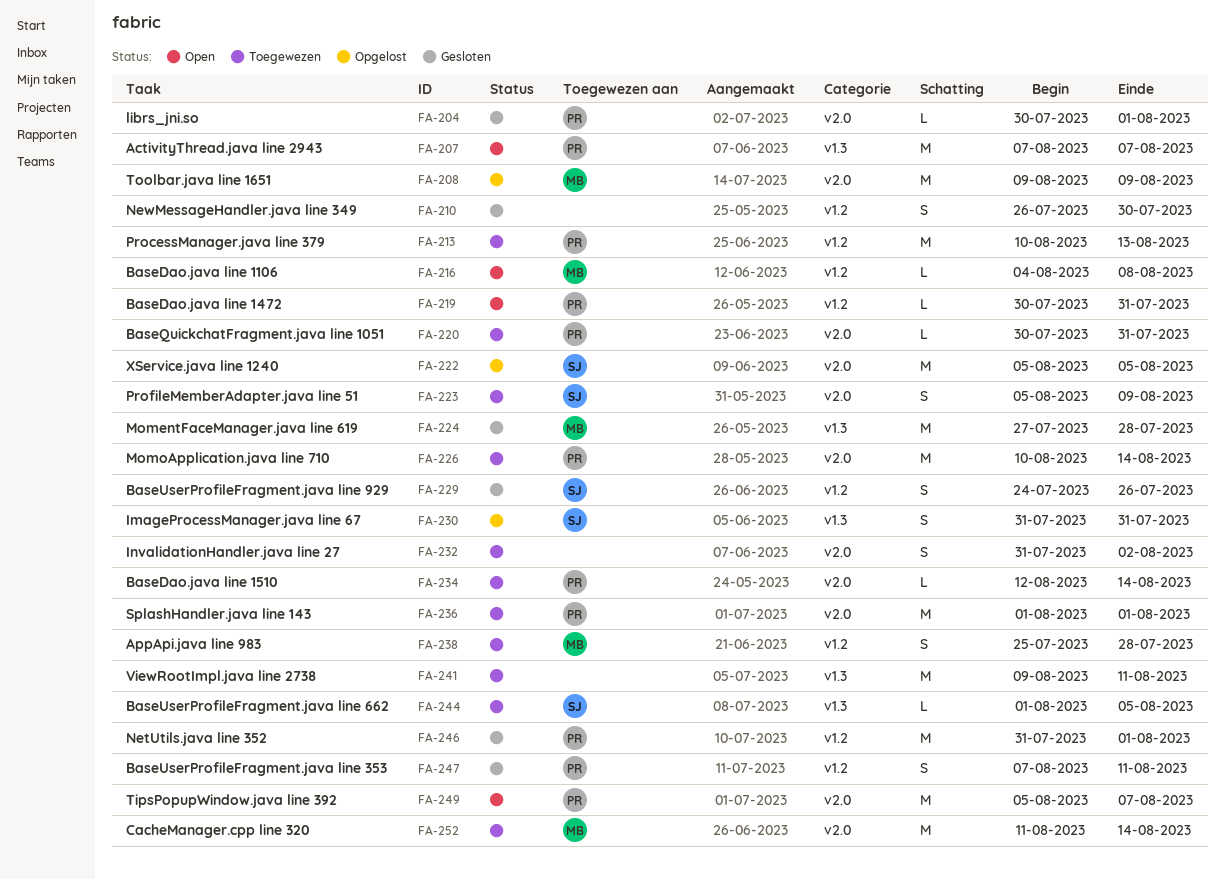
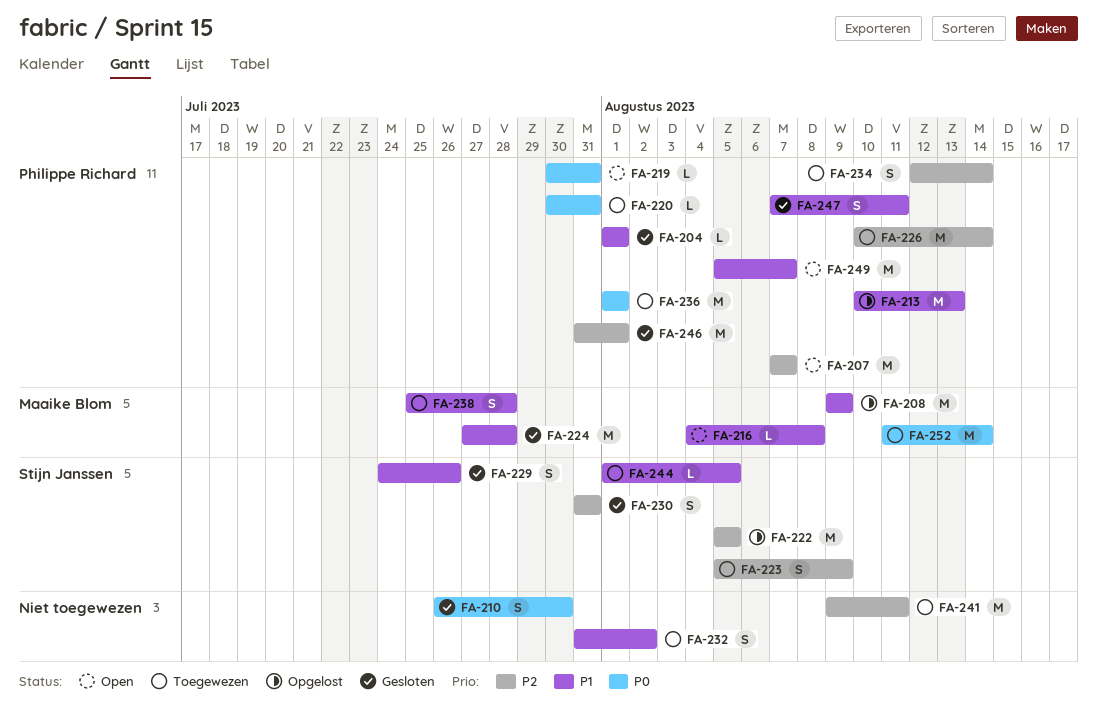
FA-204, start: Jul 30 -> Aug 1
FA-213, status: Toegewezen -> Opgelost
FA-230, status: Opgelost -> Gesloten
FA-234, estimate: L -> S

